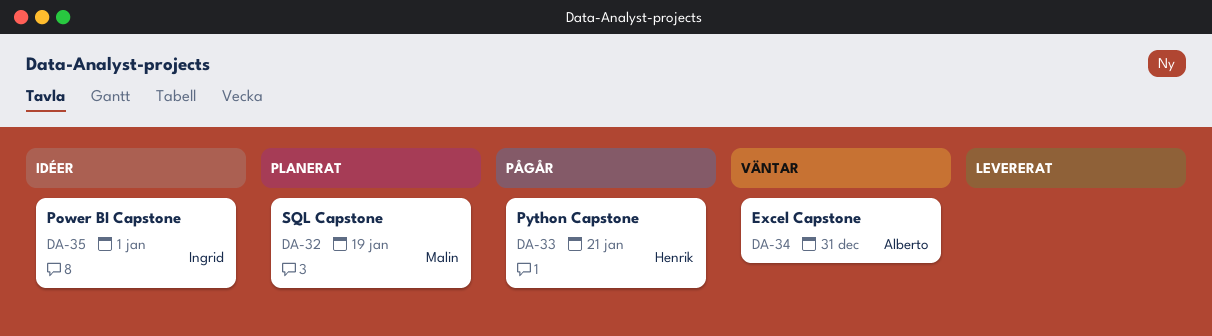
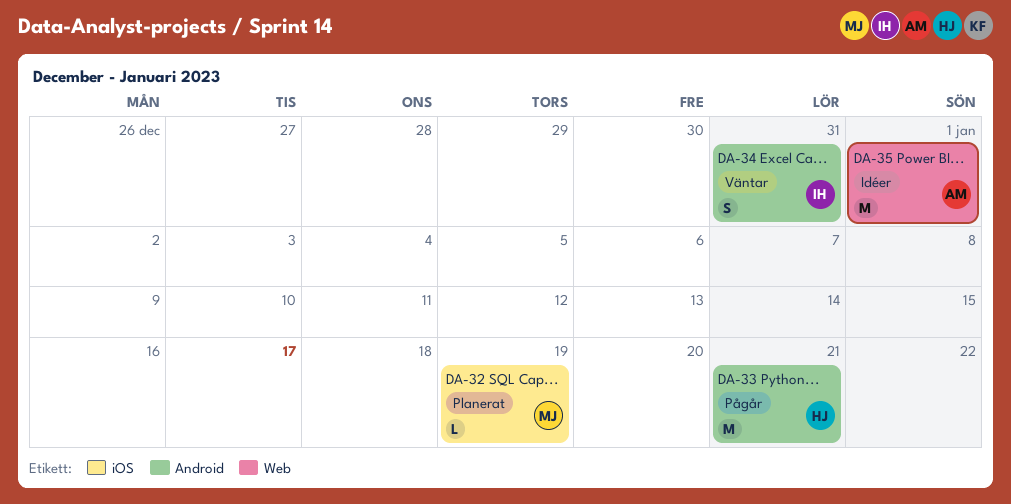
DA-34, owner: Alberto -> Ingrid
DA-35, owner: Ingrid -> Alberto

